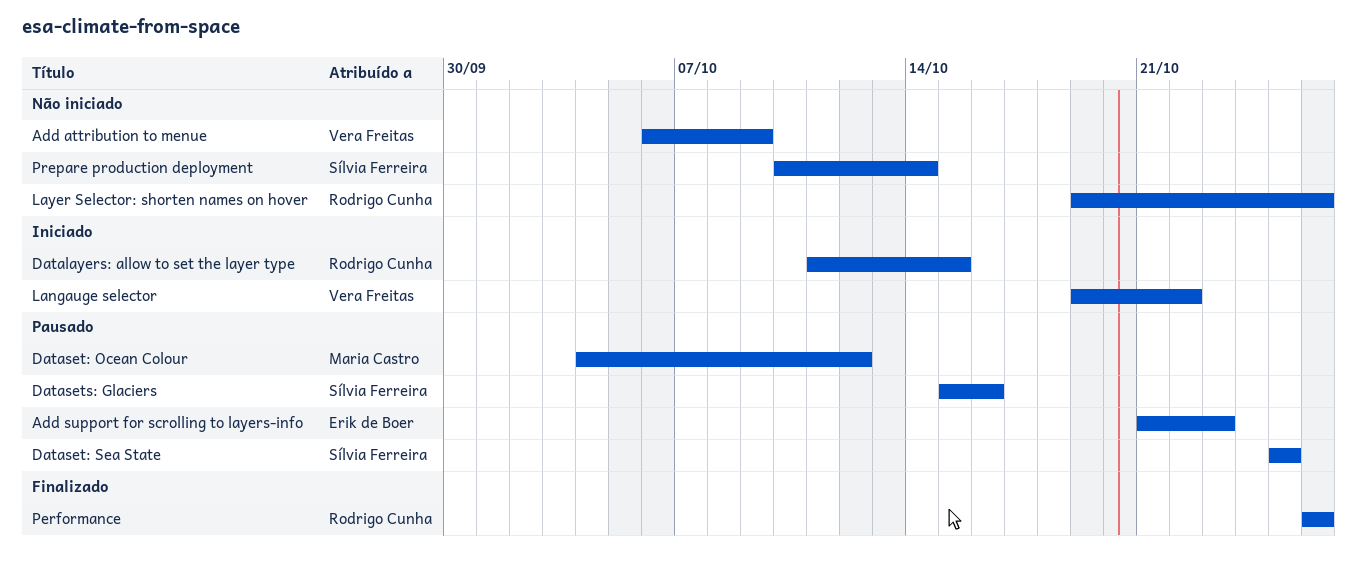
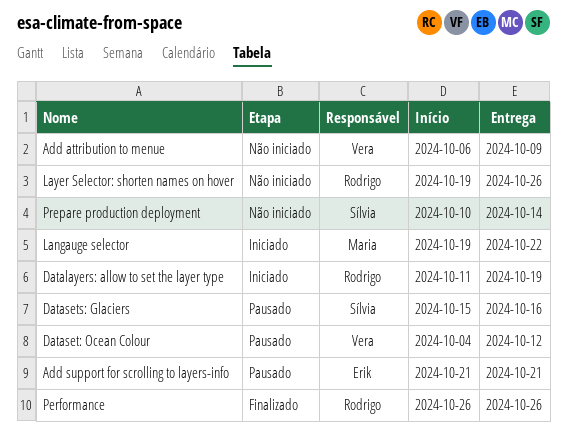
Add support for scrolling to layers-info, due: Oct 23 -> Oct 21
Datalayers: allow to set the layer type, due: Oct 15 -> Oct 19
Dataset: Ocean Colour, owner: Maria Castro -> Vera Freitas
Dataset: Sea State: present -> none
Langauge selector, owner: Vera Freitas -> Maria Castro

